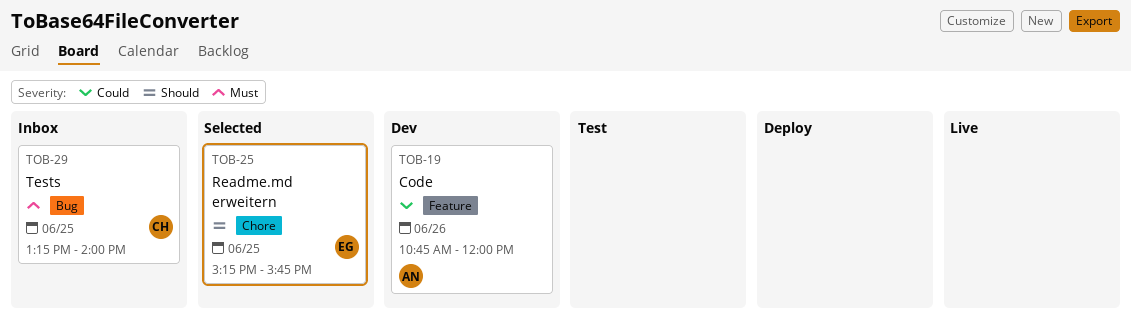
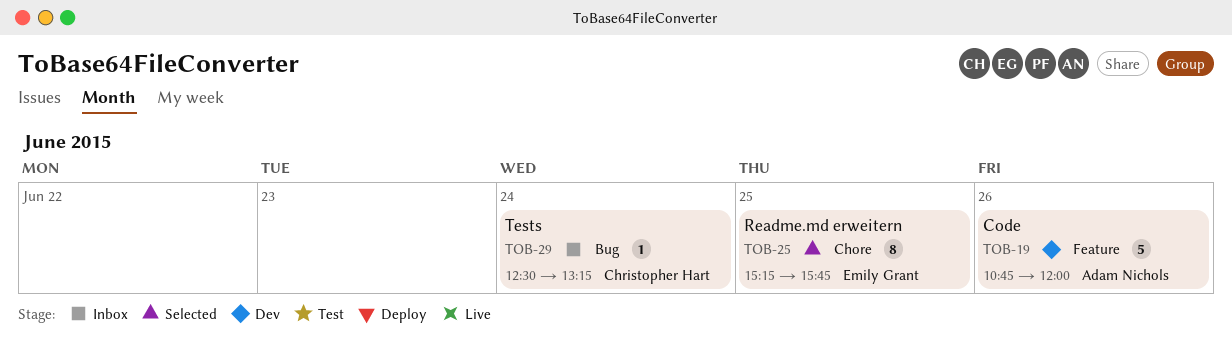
TOB-29, day: Jun 25 -> Jun 24
TOB-29, begins: 13:15 -> 12:30
TOB-29, ends: 14:00 -> 13:15

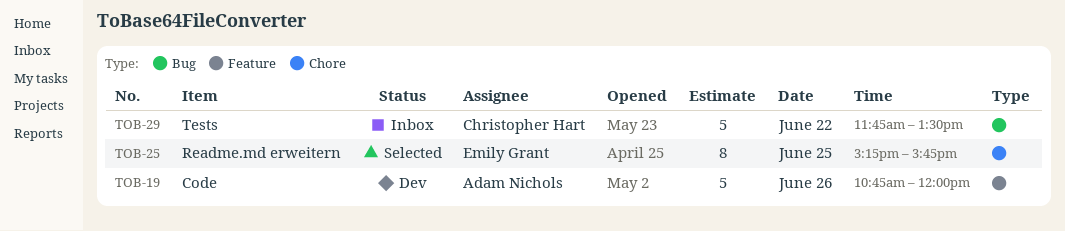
TOB-29, estimate: 1 -> 5
TOB-29, day: Jun 24 -> Jun 22
TOB-29, begins: 12:30 -> 11:45
TOB-29, ends: 13:15 -> 13:30

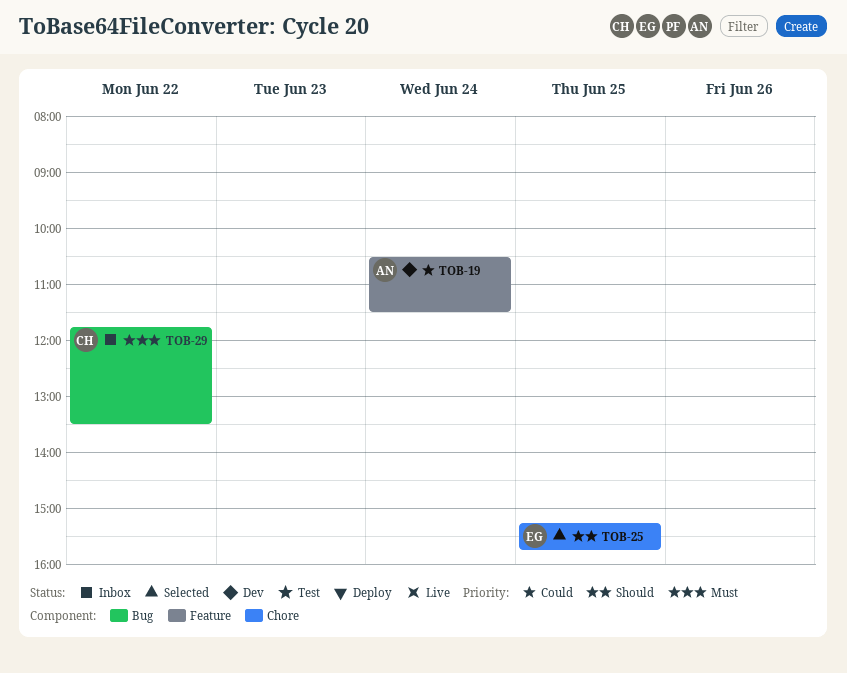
TOB-19, day: Jun 26 -> Jun 24
TOB-19, begins: 10:45 -> 10:30
TOB-19, ends: 12:00 -> 11:30

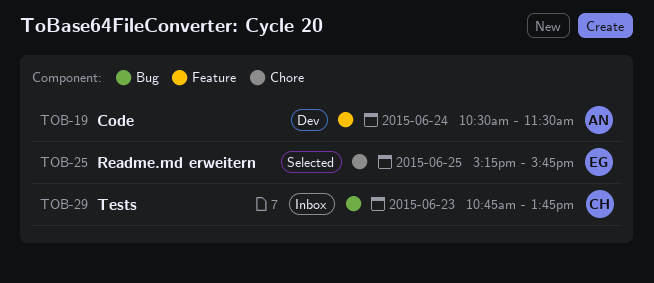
TOB-29, day: Jun 22 -> Jun 23
TOB-29, begins: 11:45 -> 10:45
TOB-29, ends: 13:30 -> 13:45

